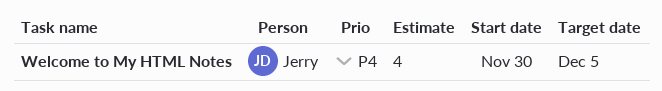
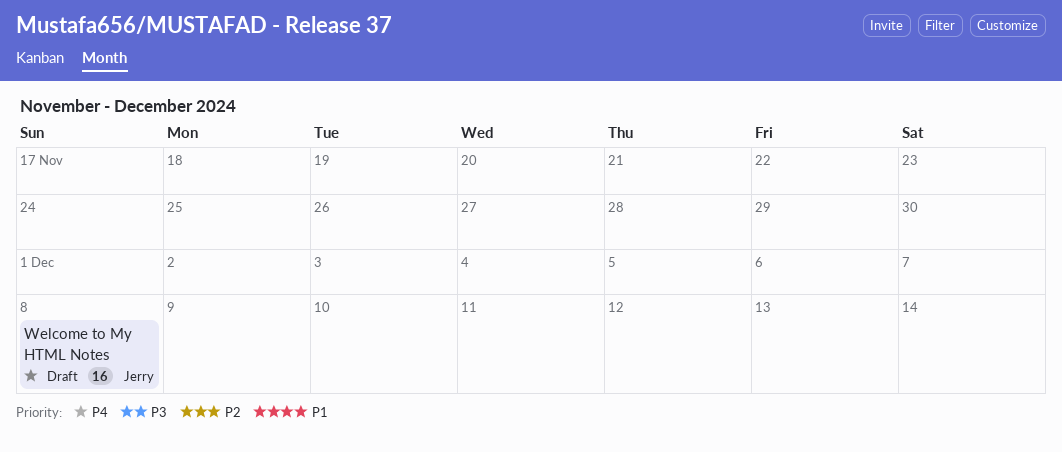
Welcome to My HTML Notes, estimate: 4 -> 16
Welcome to My HTML Notes, due: Dec 5 -> Dec 8

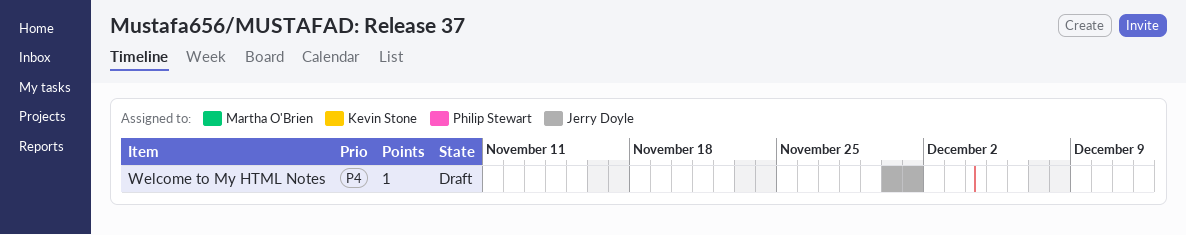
Welcome to My HTML Notes, estimate: 16 -> 1
Welcome to My HTML Notes, due: Dec 8 -> Dec 1

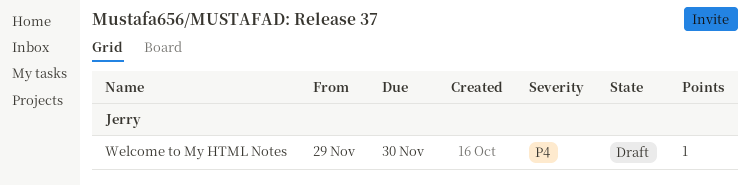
Welcome to My HTML Notes, start: Nov 30 -> Nov 29
Welcome to My HTML Notes, due: Dec 1 -> Nov 30

